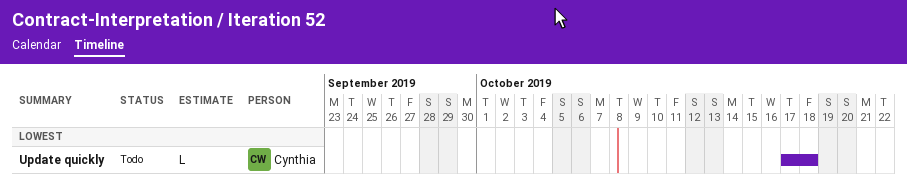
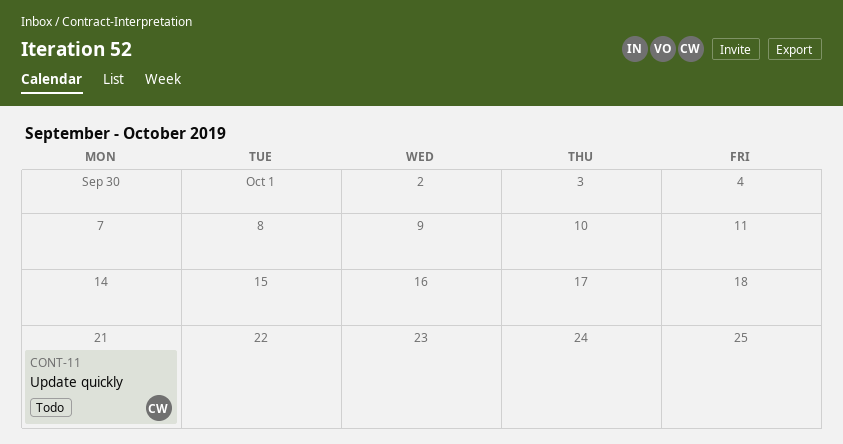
Update quickly, due: Oct 18 -> Oct 21

